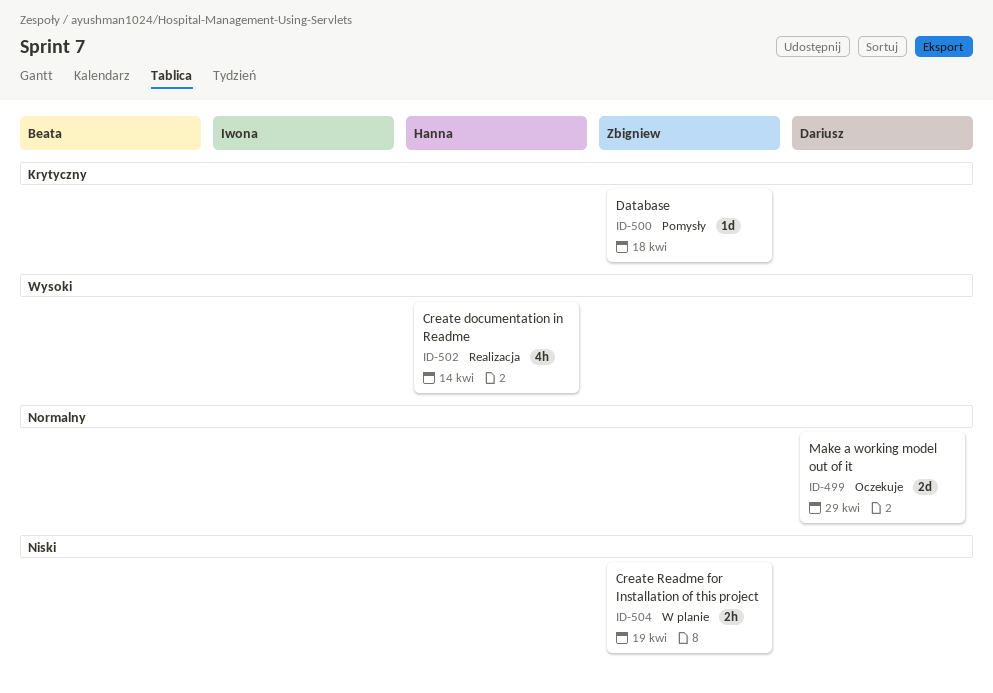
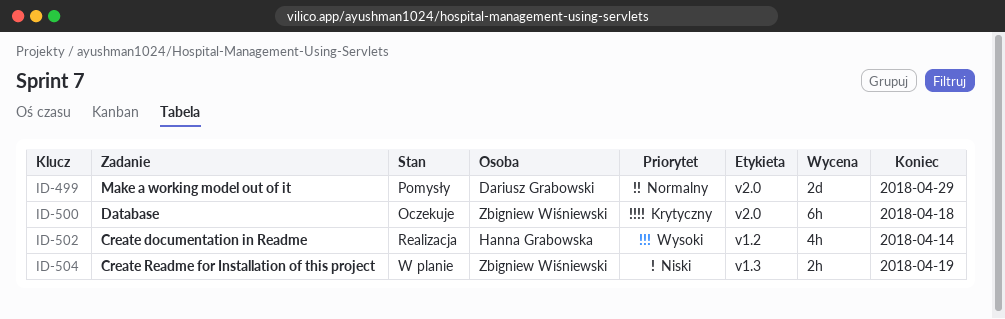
ID-499, status: Oczekuje -> Pomysły
ID-500, status: Pomysły -> Oczekuje
ID-500, estimate: 1d -> 6h

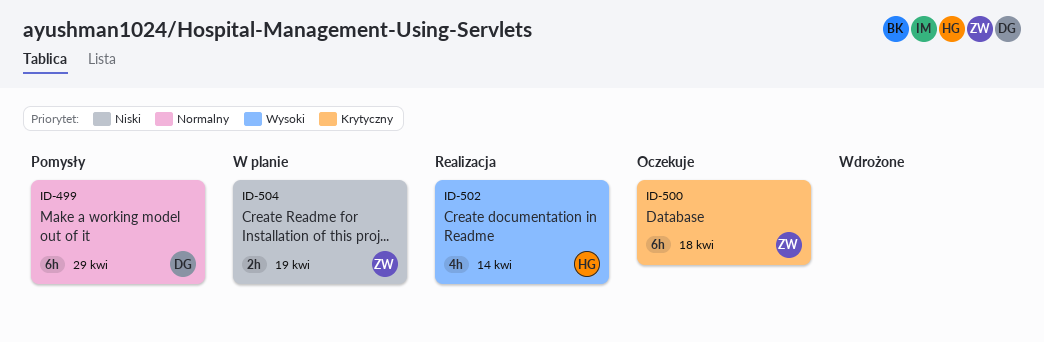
ID-499, estimate: 2d -> 6h

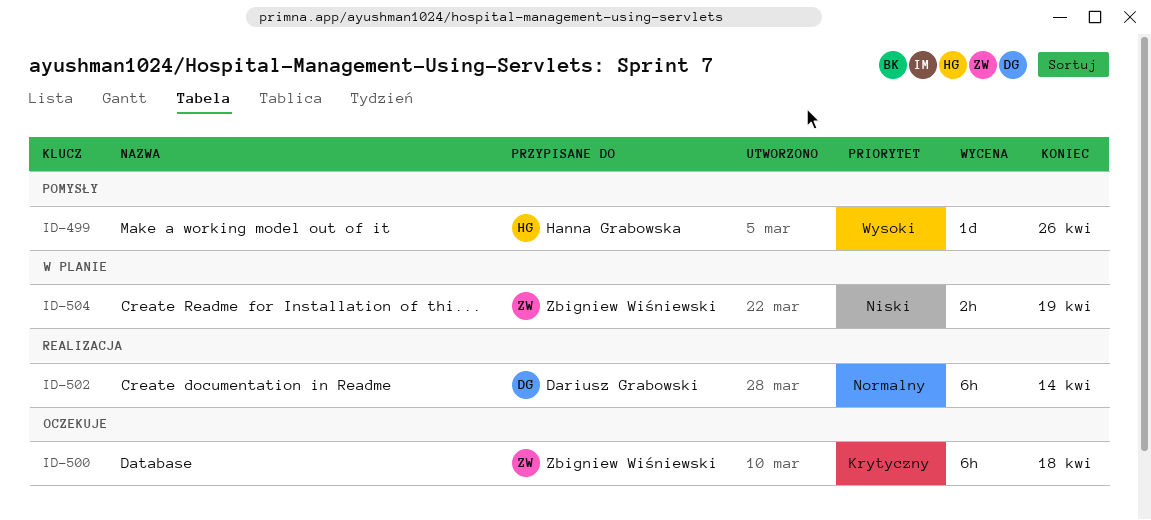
ID-499, owner: Dariusz Grabowski -> Hanna Grabowska
ID-499, priority: Normalny -> Wysoki
ID-499, estimate: 6h -> 1d
ID-499, due: Apr 29 -> Apr 26
ID-502, owner: Hanna Grabowska -> Dariusz Grabowski
ID-502, priority: Wysoki -> Normalny
ID-502, estimate: 4h -> 6h

